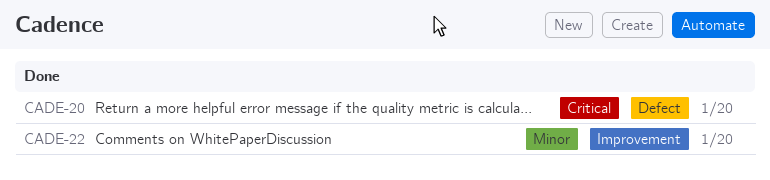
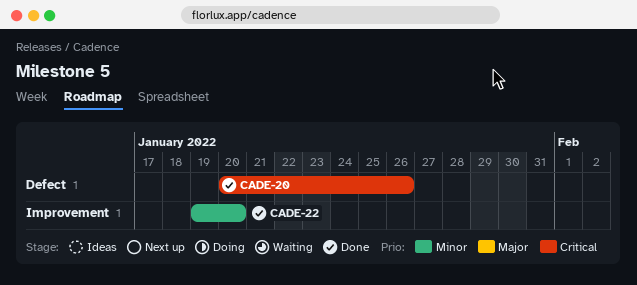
CADE-20, due: Jan 20 -> Jan 26

